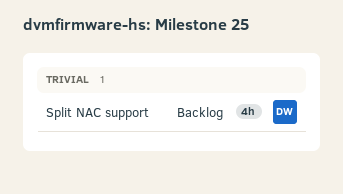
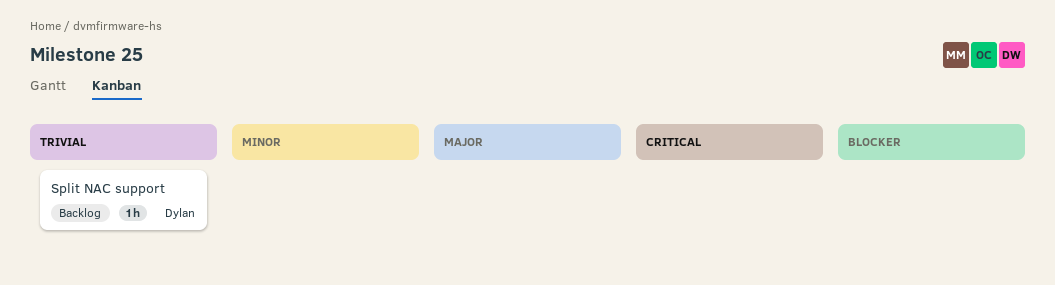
Split NAC support, estimate: 4h -> 1h

